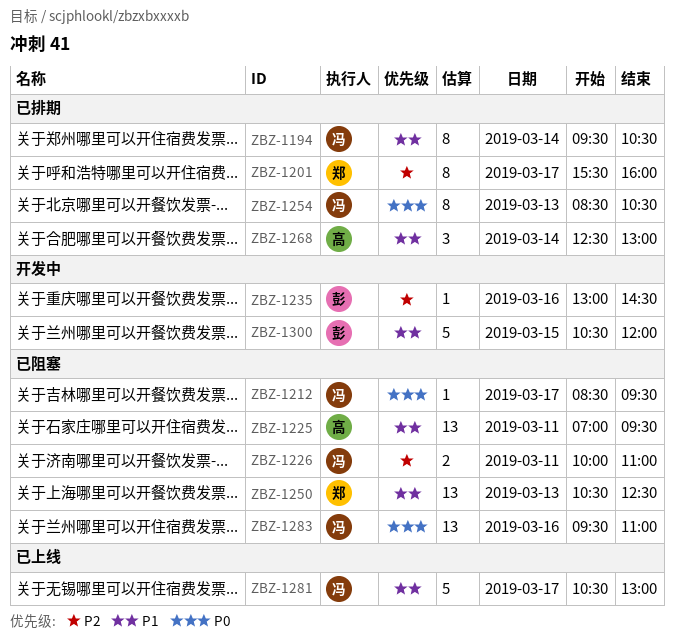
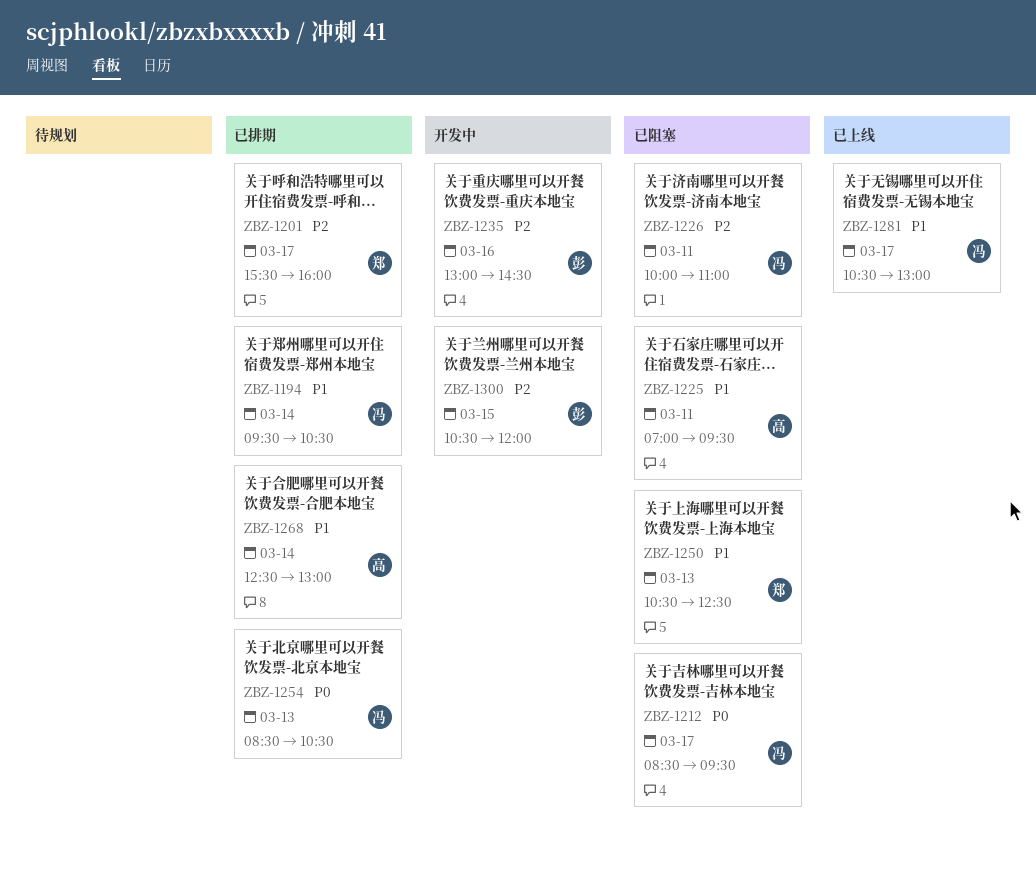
ZBZ-1283: present -> none
ZBZ-1300, priority: P1 -> P2

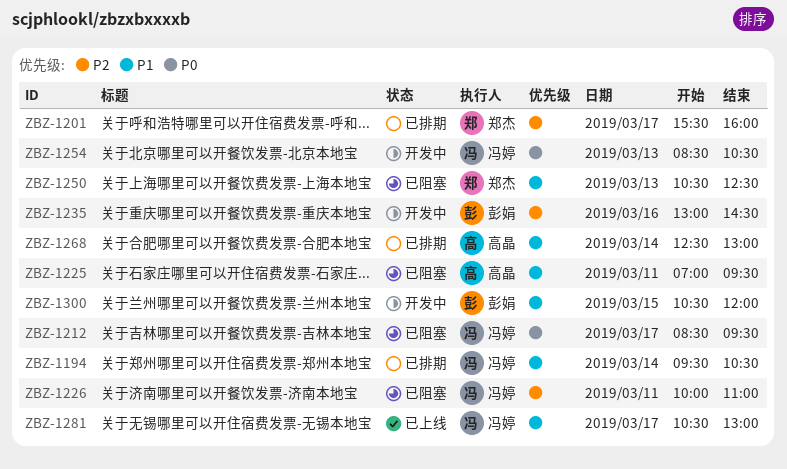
ZBZ-1254, status: 已排期 -> 开发中
ZBZ-1300, priority: P2 -> P1

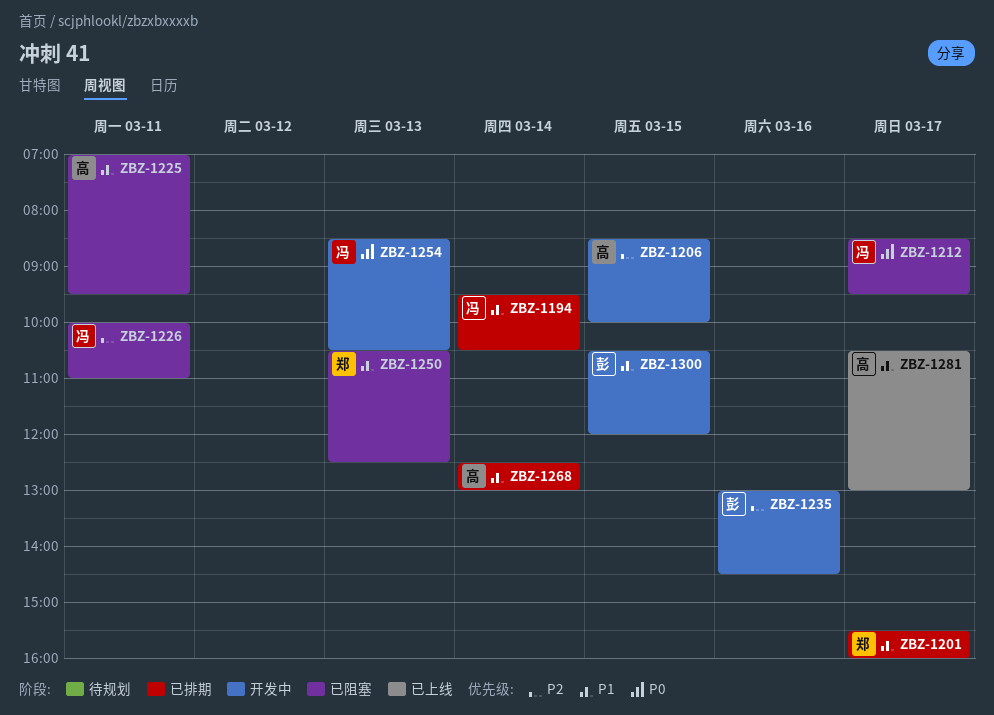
ZBZ-1201, priority: P2 -> P1
ZBZ-1206: none -> present
ZBZ-1281, owner: 冯婷 -> 高晶

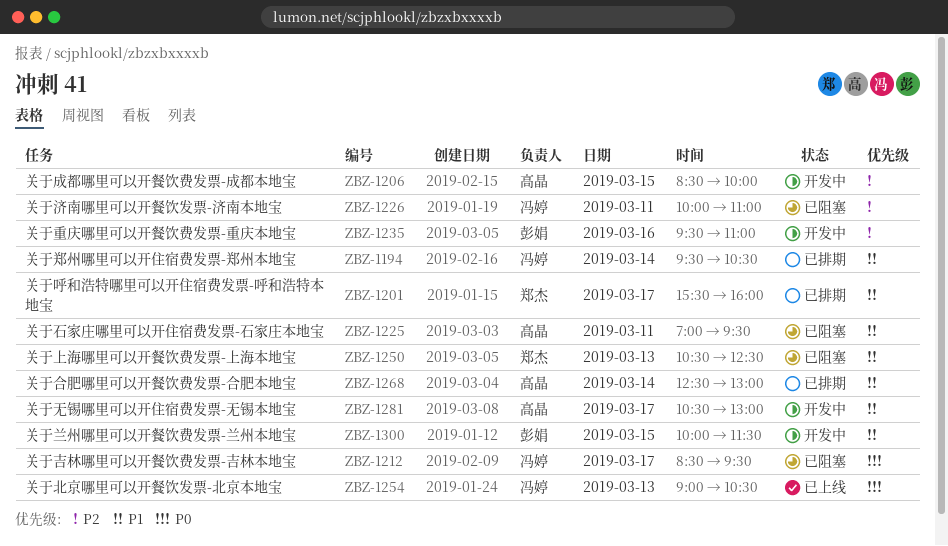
ZBZ-1235, begins: 13:00 -> 09:30
ZBZ-1235, ends: 14:30 -> 11:00
ZBZ-1254, status: 开发中 -> 已上线
ZBZ-1254, begins: 08:30 -> 09:00
ZBZ-1281, status: 已上线 -> 开发中
ZBZ-1300, begins: 10:30 -> 10:00
ZBZ-1300, ends: 12:00 -> 11:30

